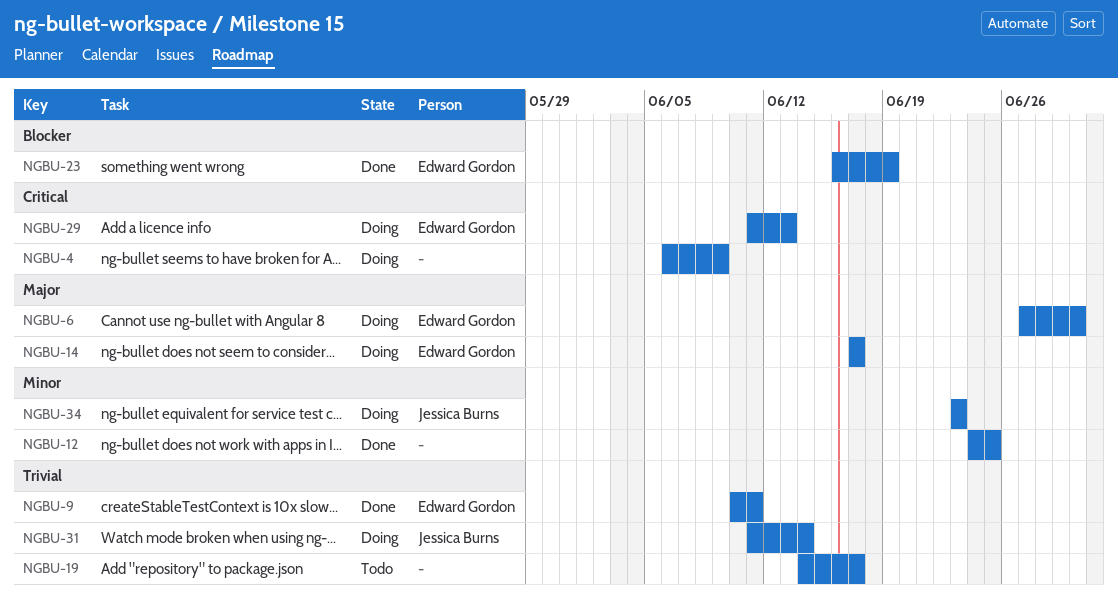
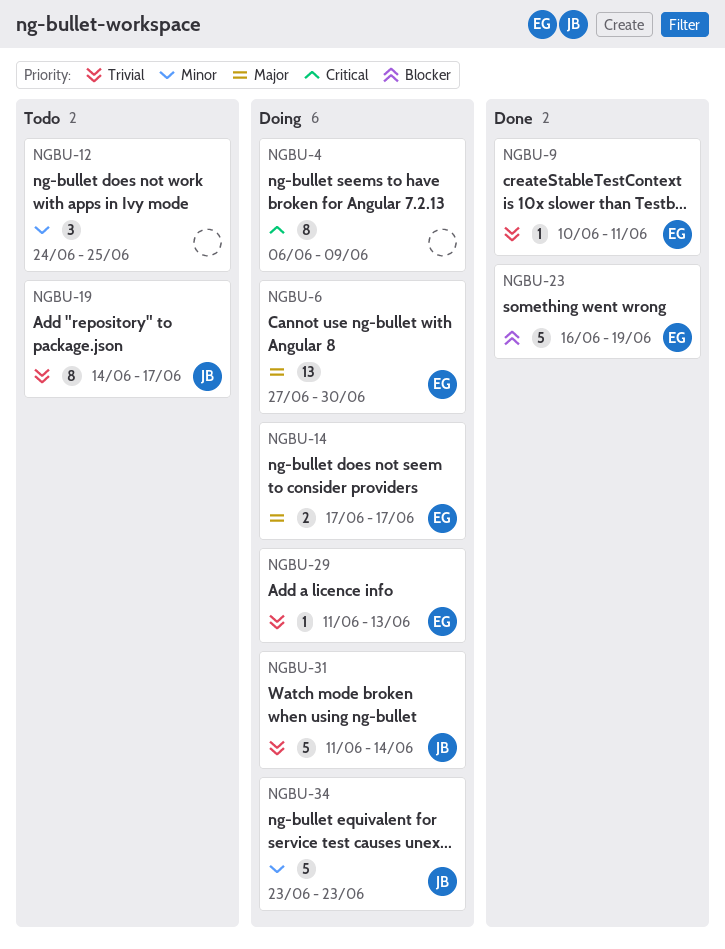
NGBU-12, status: Done -> Todo
NGBU-19, owner: none -> Jessica Burns
NGBU-29, priority: Critical -> Trivial

